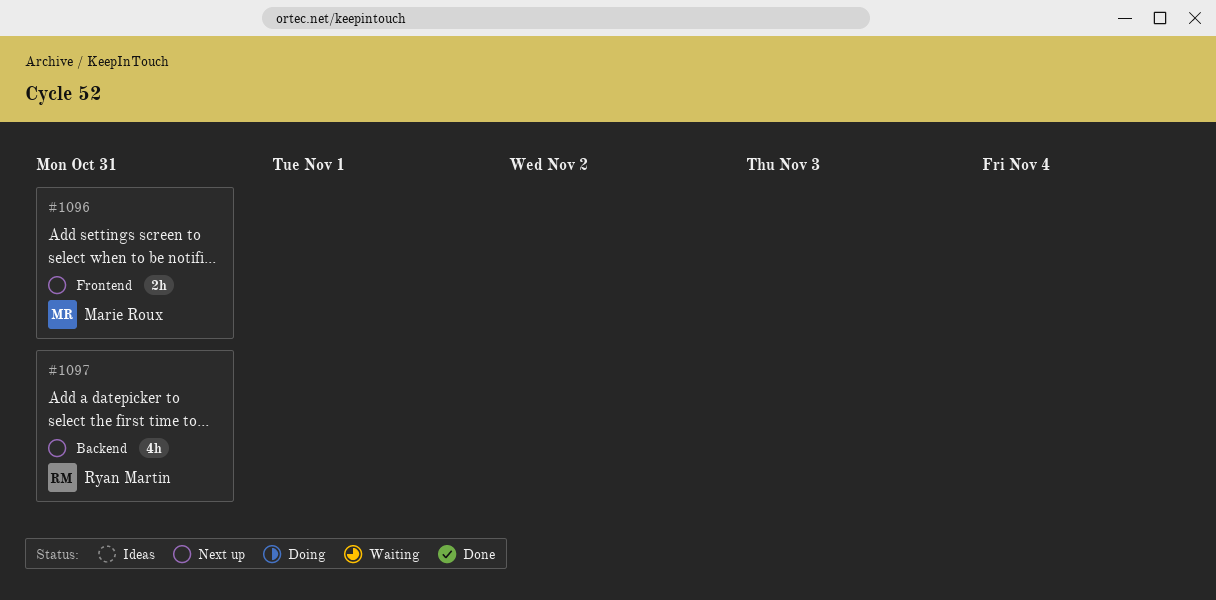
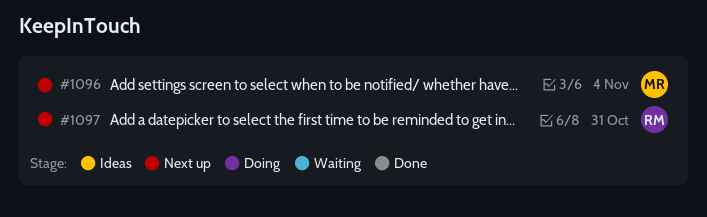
#1096, due: Oct 31 -> Nov 4

